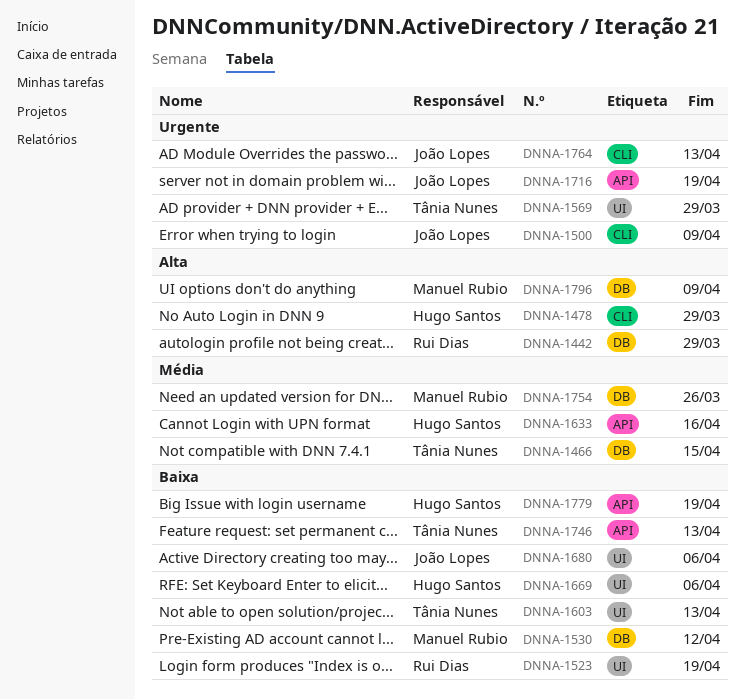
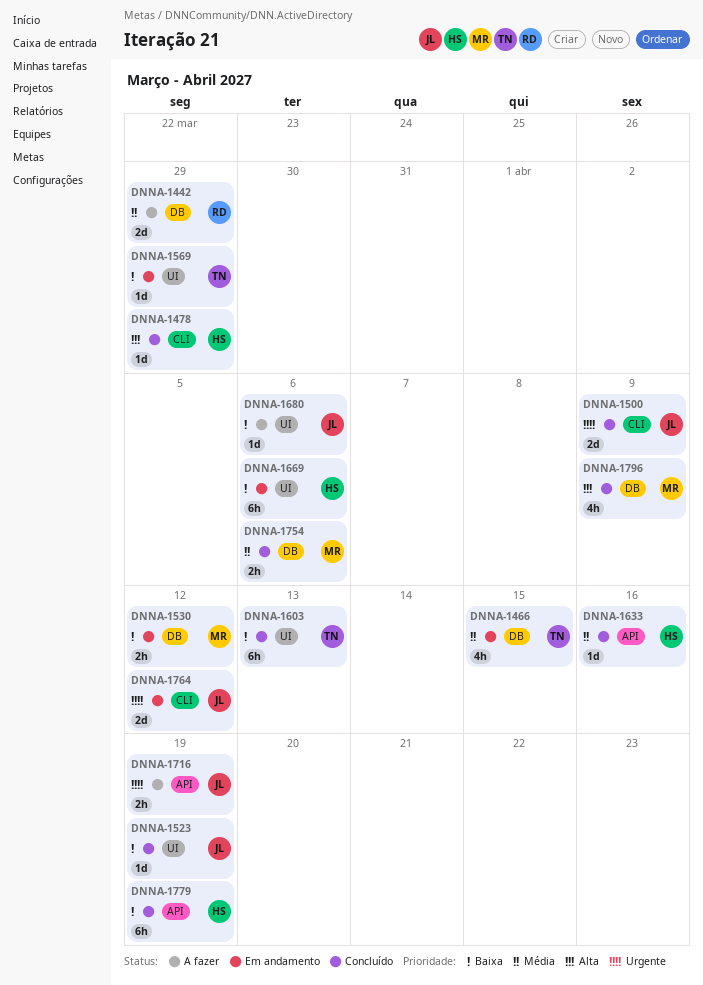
DNNA-1442, priority: Alta -> Média
DNNA-1523, owner: Rui Dias -> João Lopes
DNNA-1569, priority: Urgente -> Baixa
DNNA-1746: present -> none
DNNA-1754, due: Mar 26 -> Apr 6
DNNA-1764, due: Apr 13 -> Apr 12

